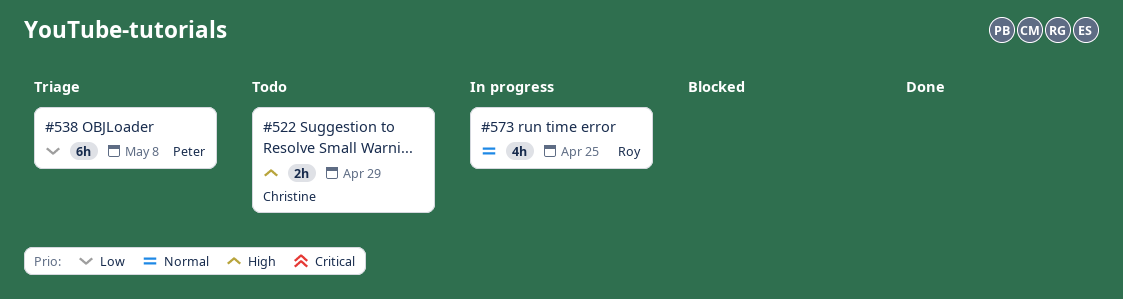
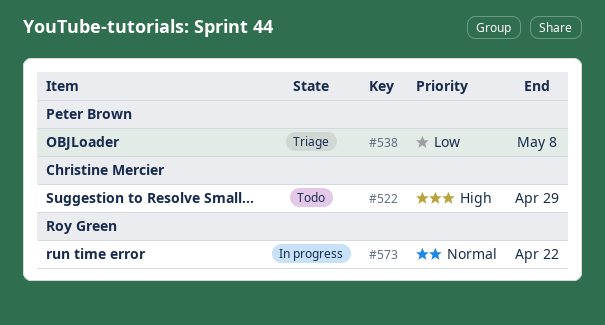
#573, due: Apr 25 -> Apr 22

